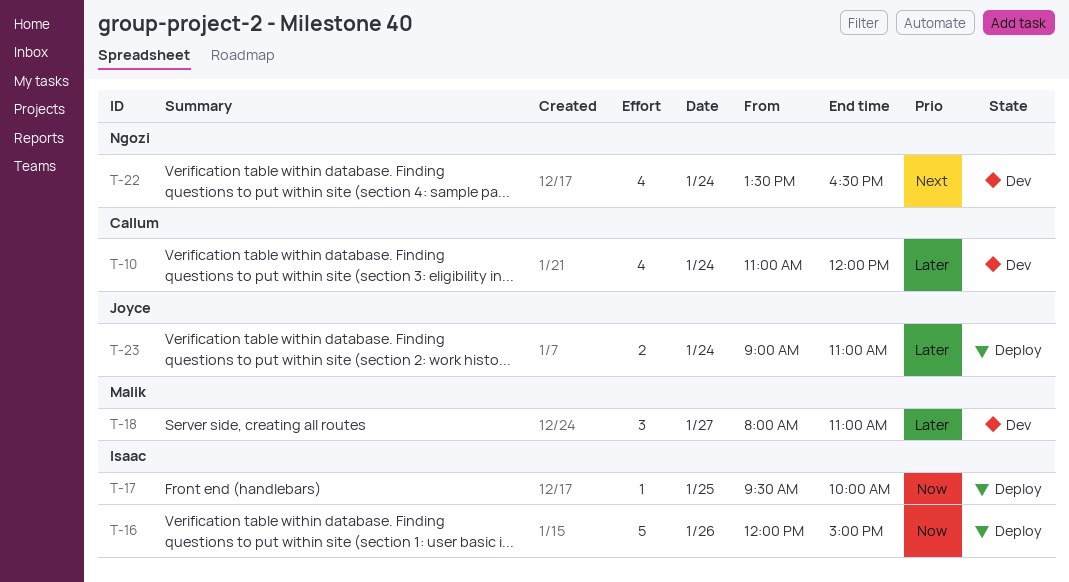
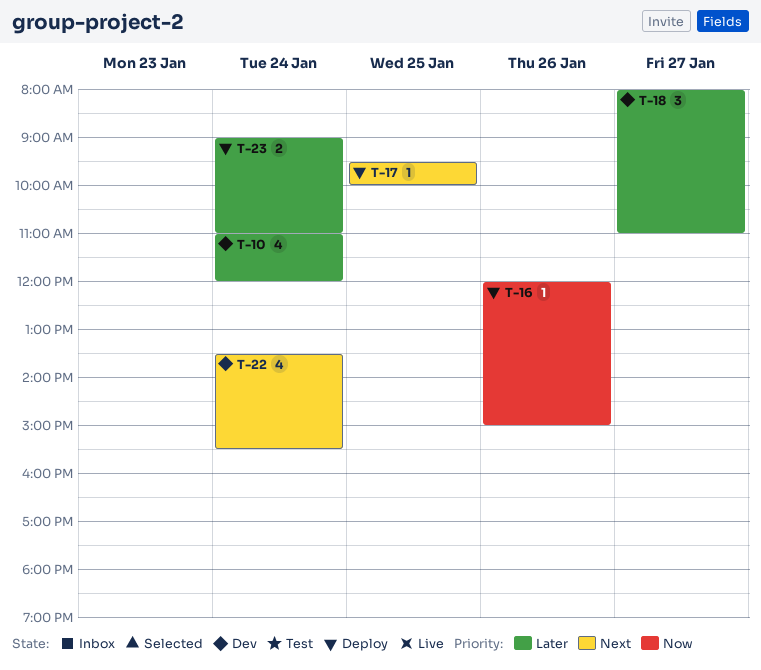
T-16, estimate: 5 -> 1
T-17, priority: Now -> Next
T-22, ends: 16:30 -> 15:30

